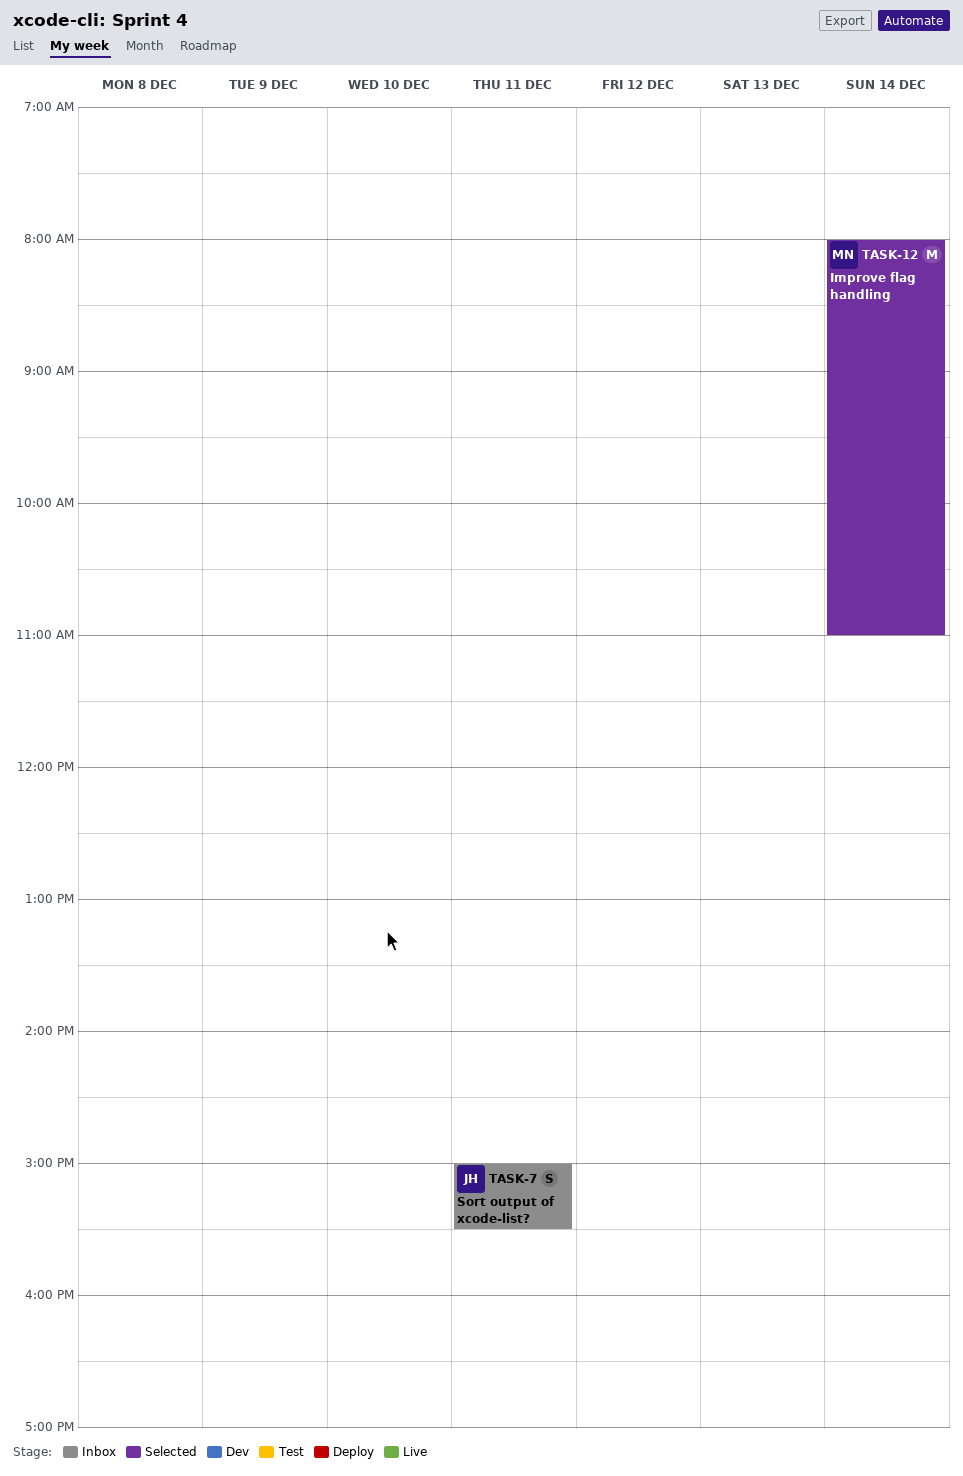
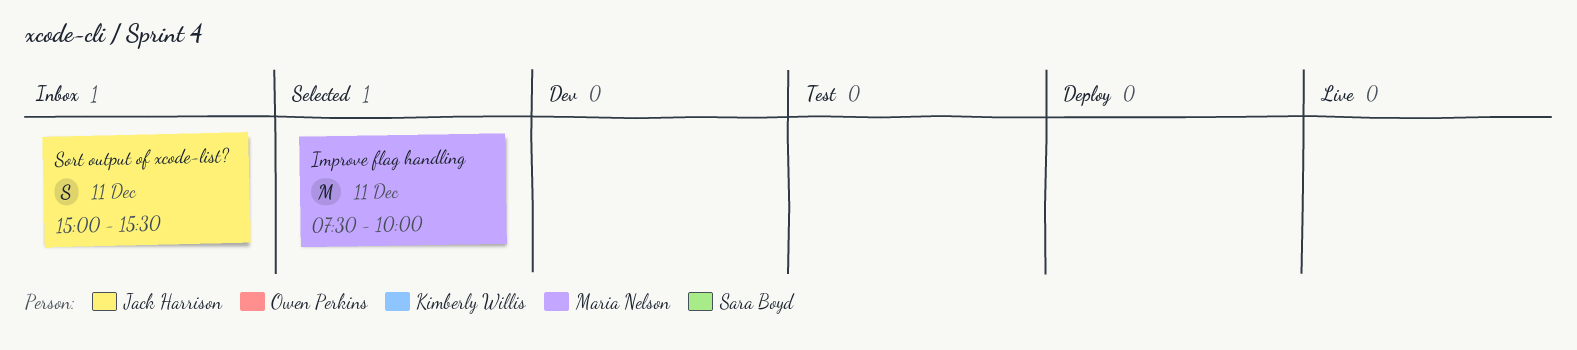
Improve flag handling, day: Dec 14 -> Dec 11
Improve flag handling, begins: 08:00 -> 07:30
Improve flag handling, ends: 11:00 -> 10:00

